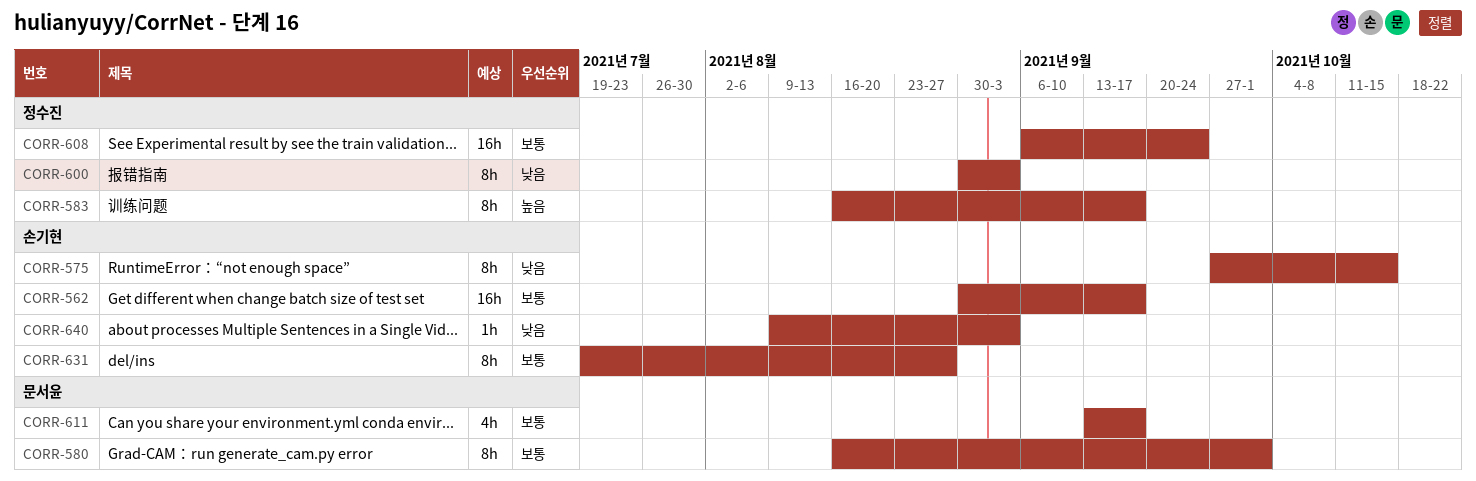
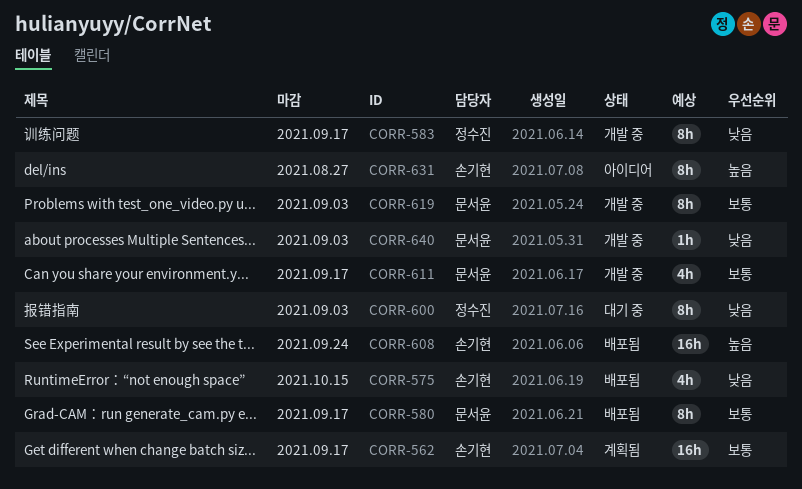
CORR-575, estimate: 8h -> 4h
CORR-580, due: Oct 1 -> Sep 17
CORR-583, priority: 높음 -> 낮음
CORR-608, owner: 정수진 -> 손기현
CORR-608, priority: 보통 -> 높음
CORR-619: none -> present
CORR-631, priority: 보통 -> 높음
CORR-640, owner: 손기현 -> 문서윤

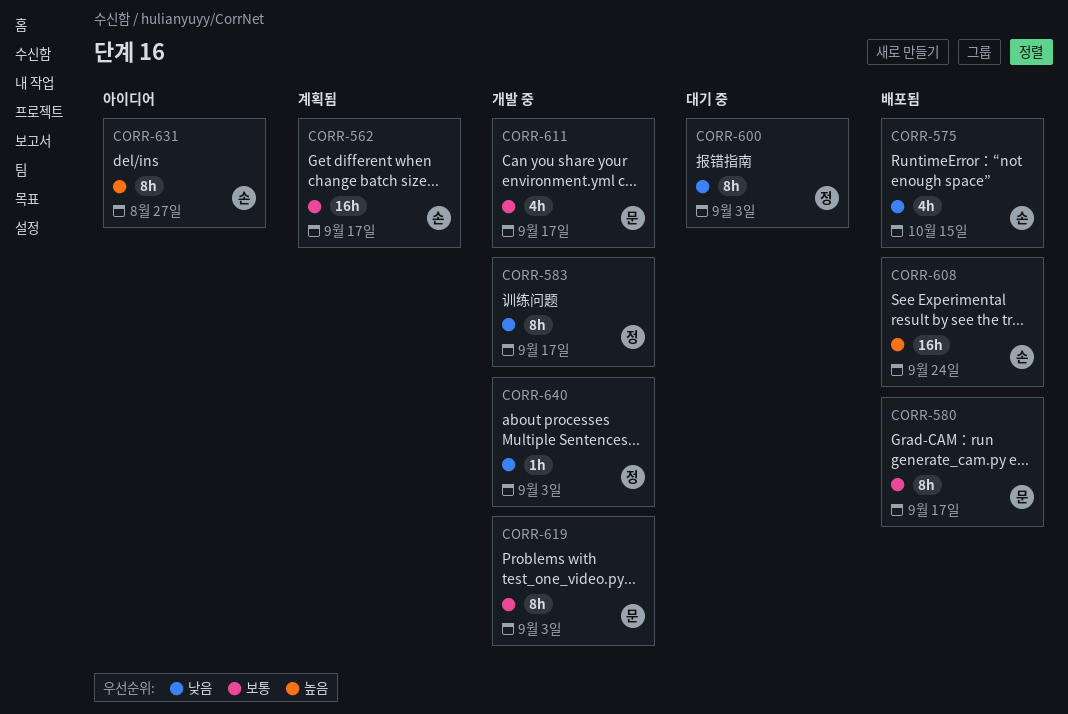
CORR-640, owner: 문서윤 -> 정수진

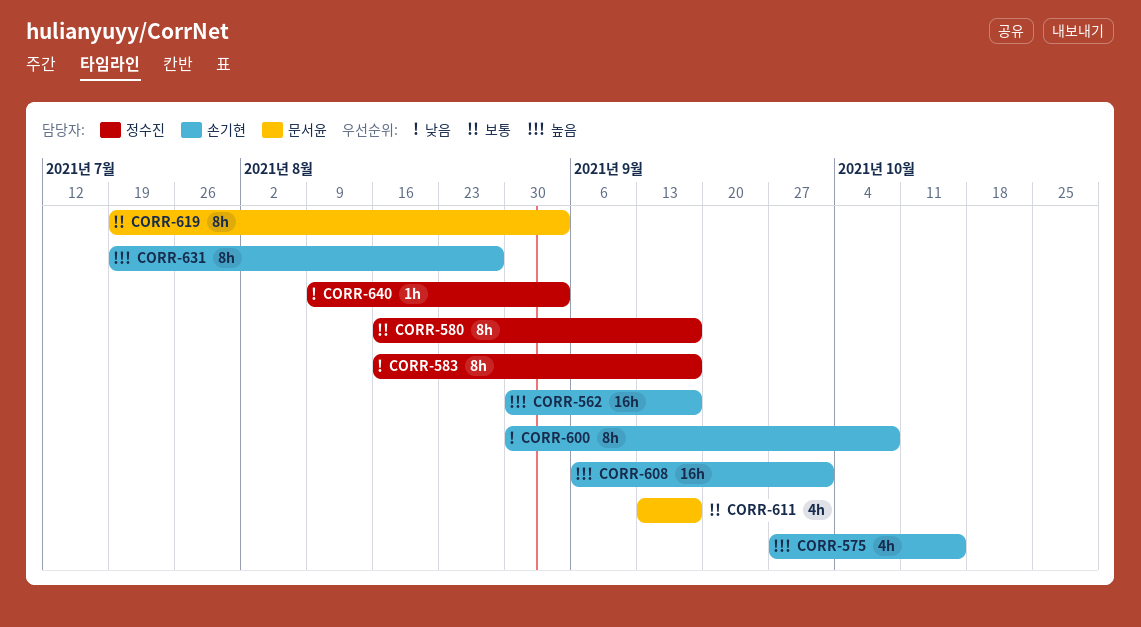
CORR-562, priority: 보통 -> 높음
CORR-575, priority: 낮음 -> 높음
CORR-580, owner: 문서윤 -> 정수진
CORR-600, owner: 정수진 -> 손기현
CORR-600, due: Sep 3 -> Oct 8
CORR-608, due: Sep 24 -> Oct 1

